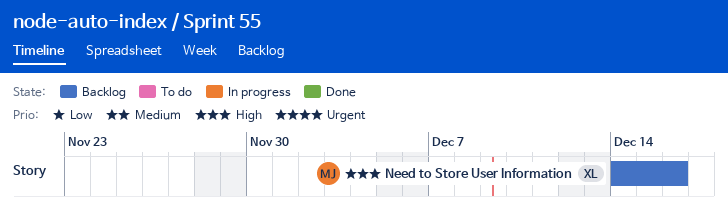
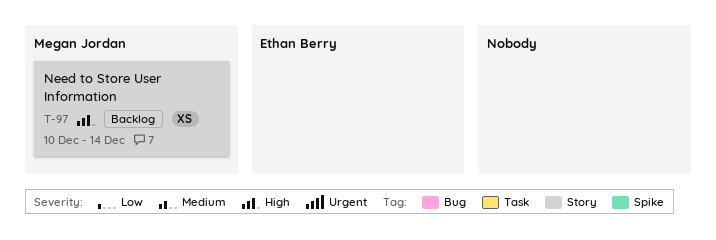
Need to Store User Information, estimate: XL -> XS
Need to Store User Information, start: Dec 14 -> Dec 10
Need to Store User Information, due: Dec 16 -> Dec 14

